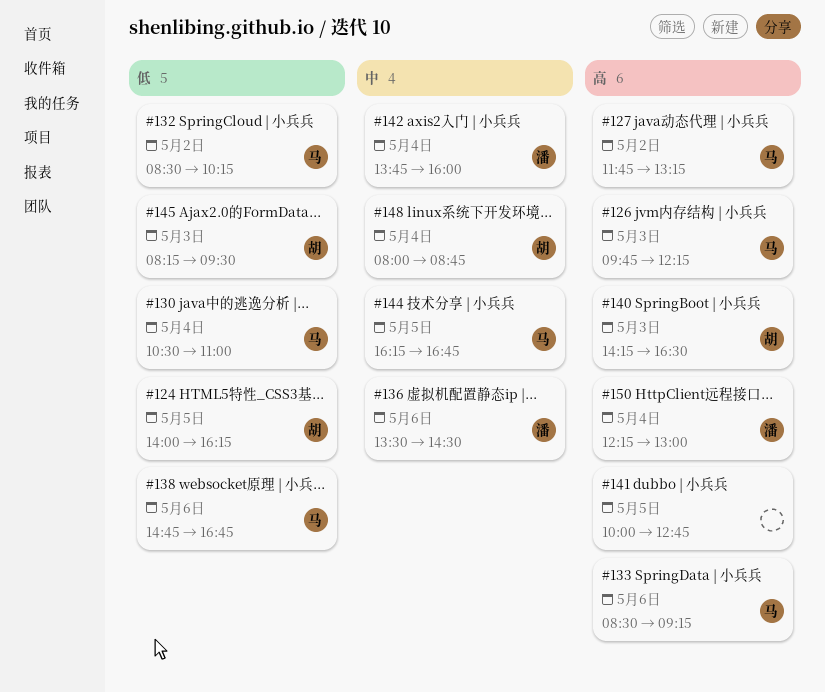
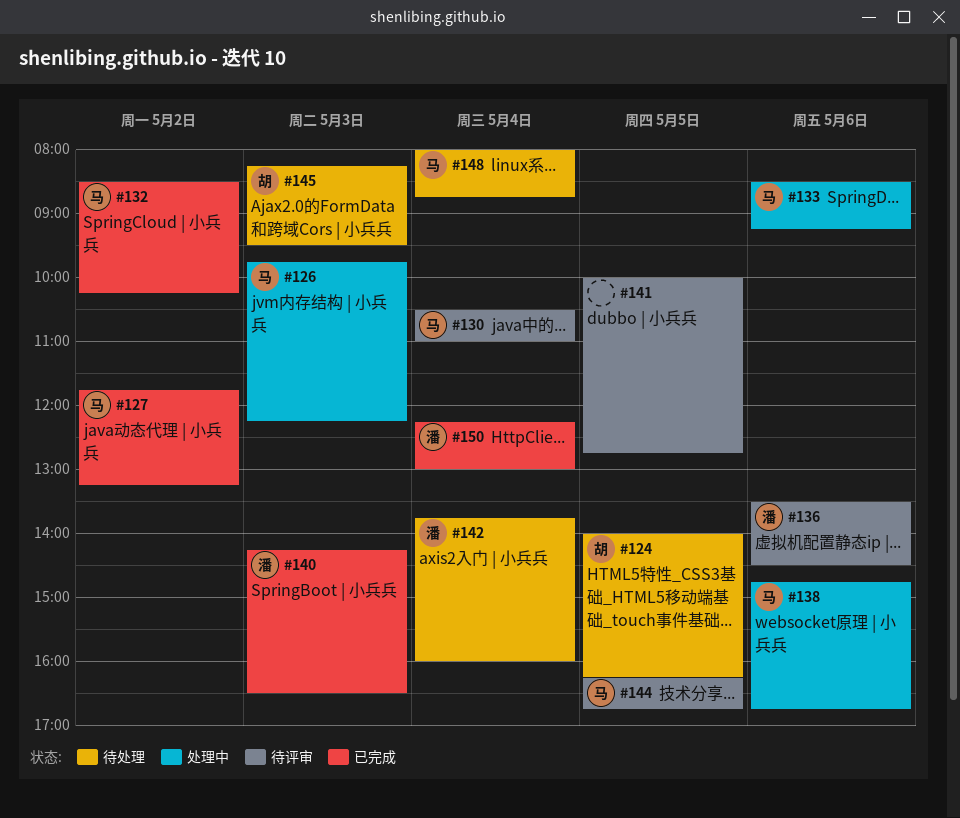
#140, owner: 胡 -> 潘
#148, owner: 胡 -> 马

